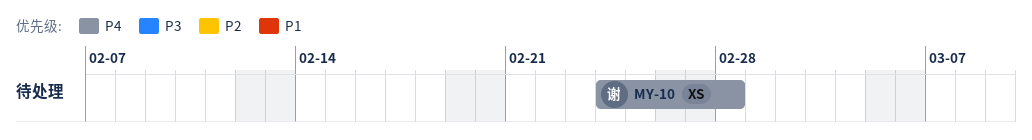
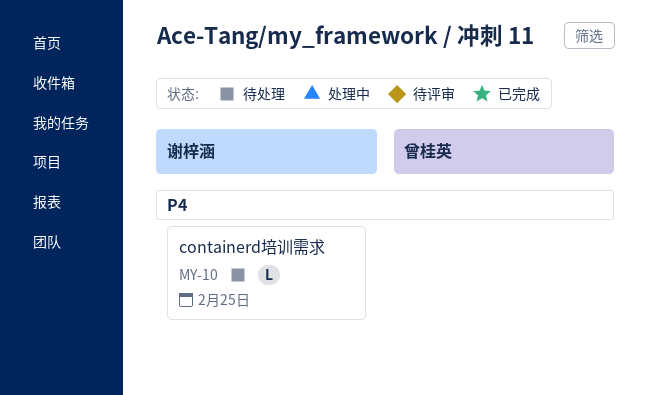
MY-10, estimate: XS -> L
MY-10, due: Feb 28 -> Feb 25

